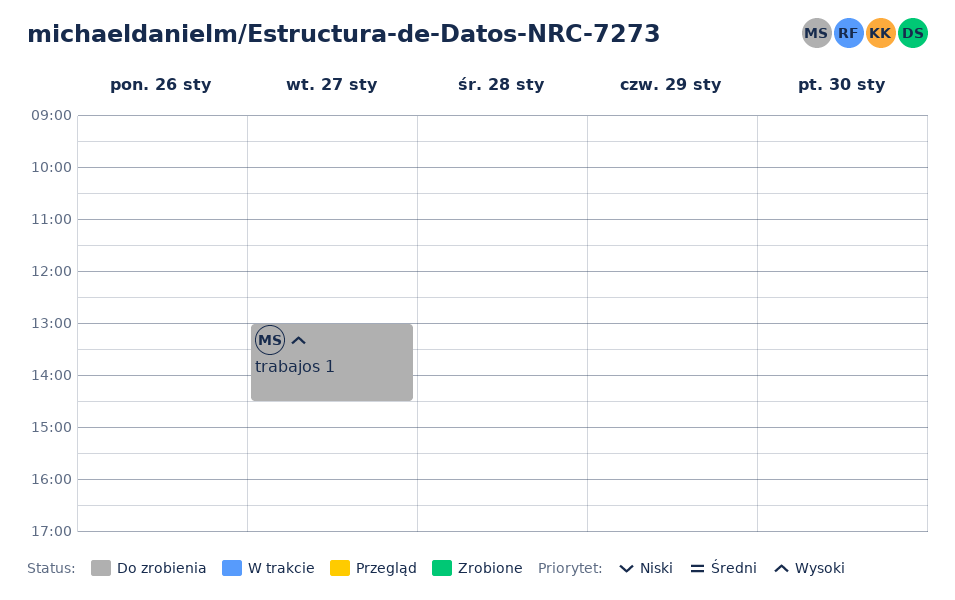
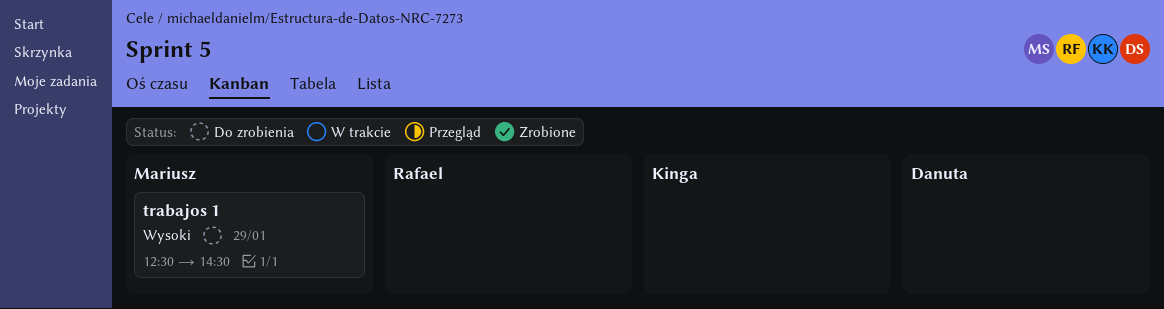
trabajos 1, day: Jan 27 -> Jan 29
trabajos 1, begins: 13:00 -> 12:30

